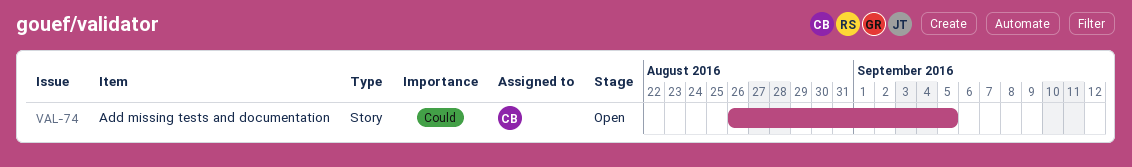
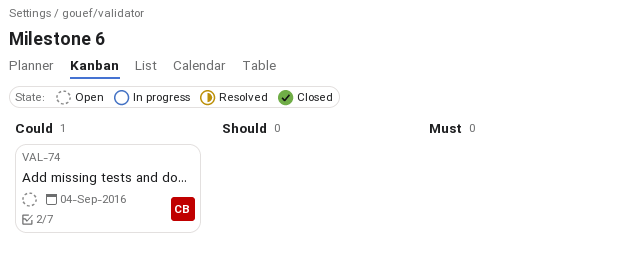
VAL-74, due: Sep 5 -> Sep 4

